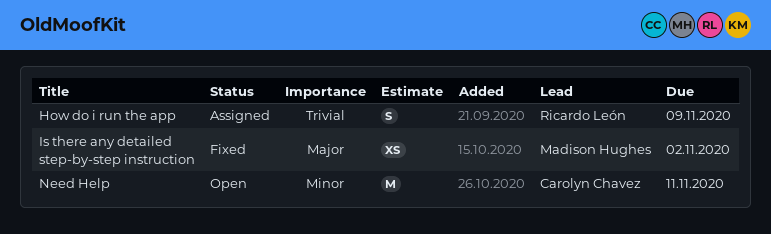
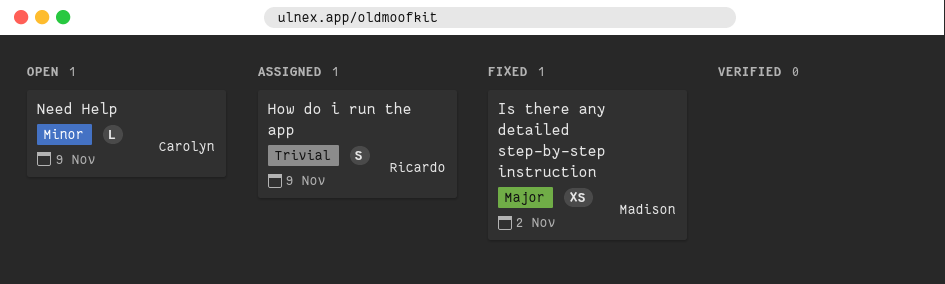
Need Help, estimate: M -> L
Need Help, due: Nov 11 -> Nov 9

